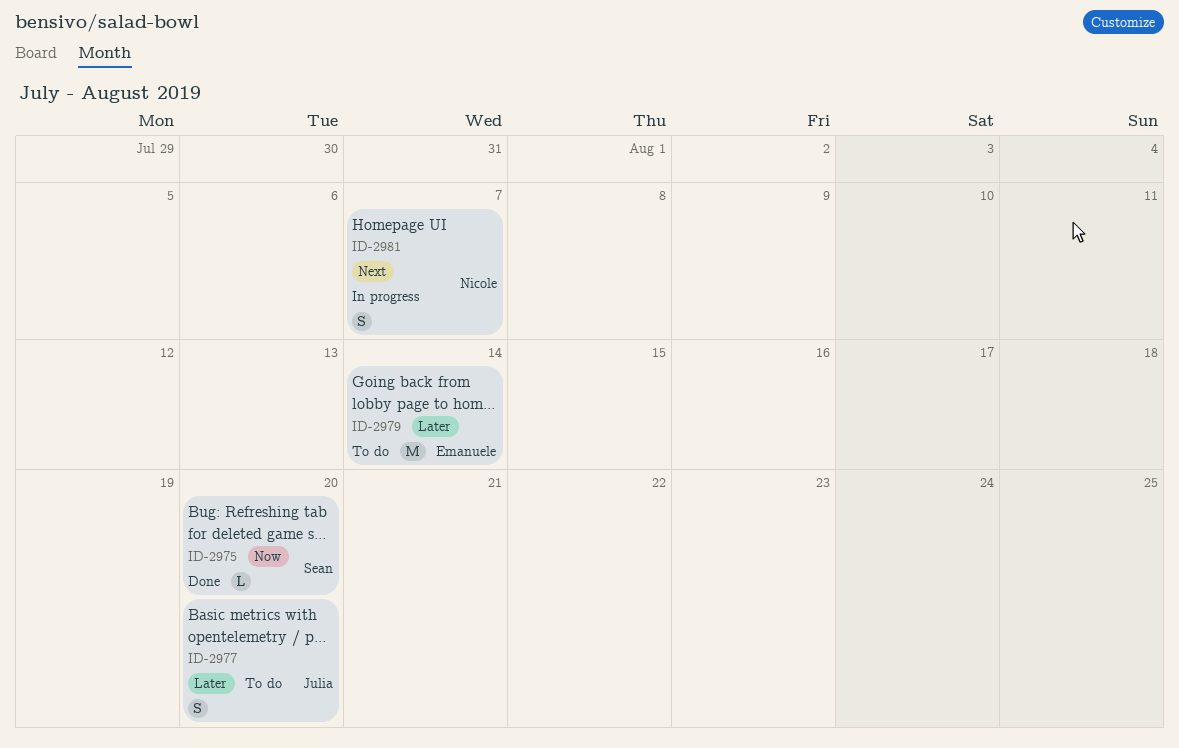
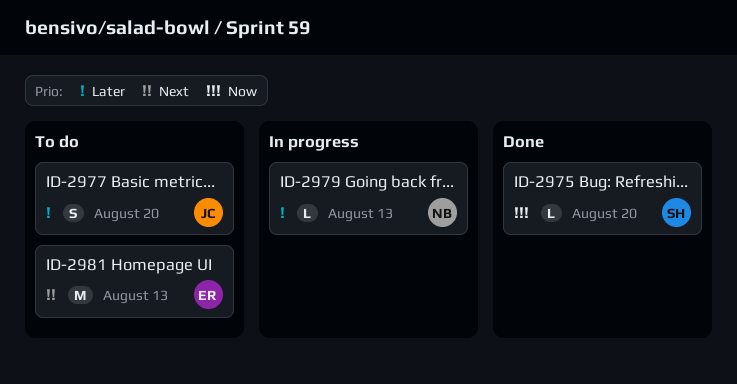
ID-2979, status: To do -> In progress
ID-2979, owner: Emanuele -> Nicole
ID-2979, estimate: M -> L
ID-2979, due: Aug 14 -> Aug 13
ID-2981, status: In progress -> To do
ID-2981, owner: Nicole -> Emanuele
ID-2981, estimate: S -> M
ID-2981, due: Aug 7 -> Aug 13

